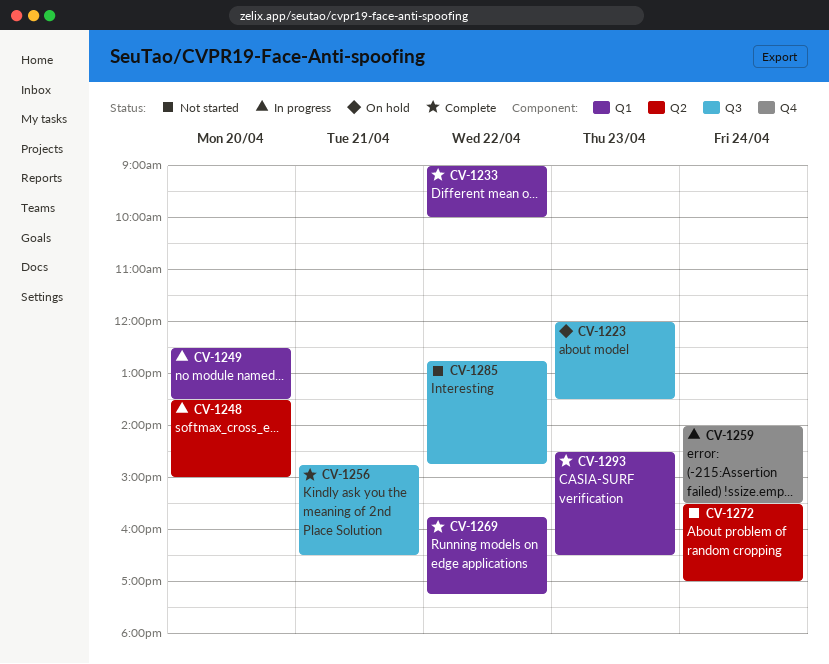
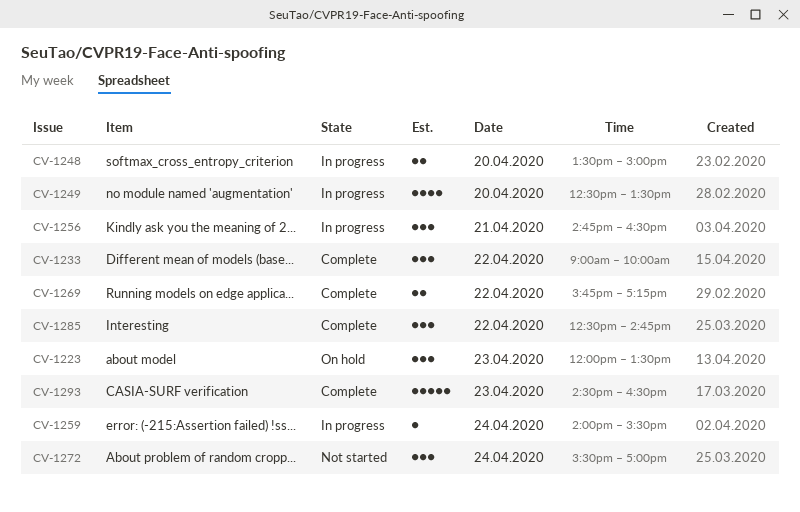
CV-1256, status: Complete -> In progress
CV-1285, status: Not started -> Complete
CV-1285, begins: 12:45 -> 12:30

